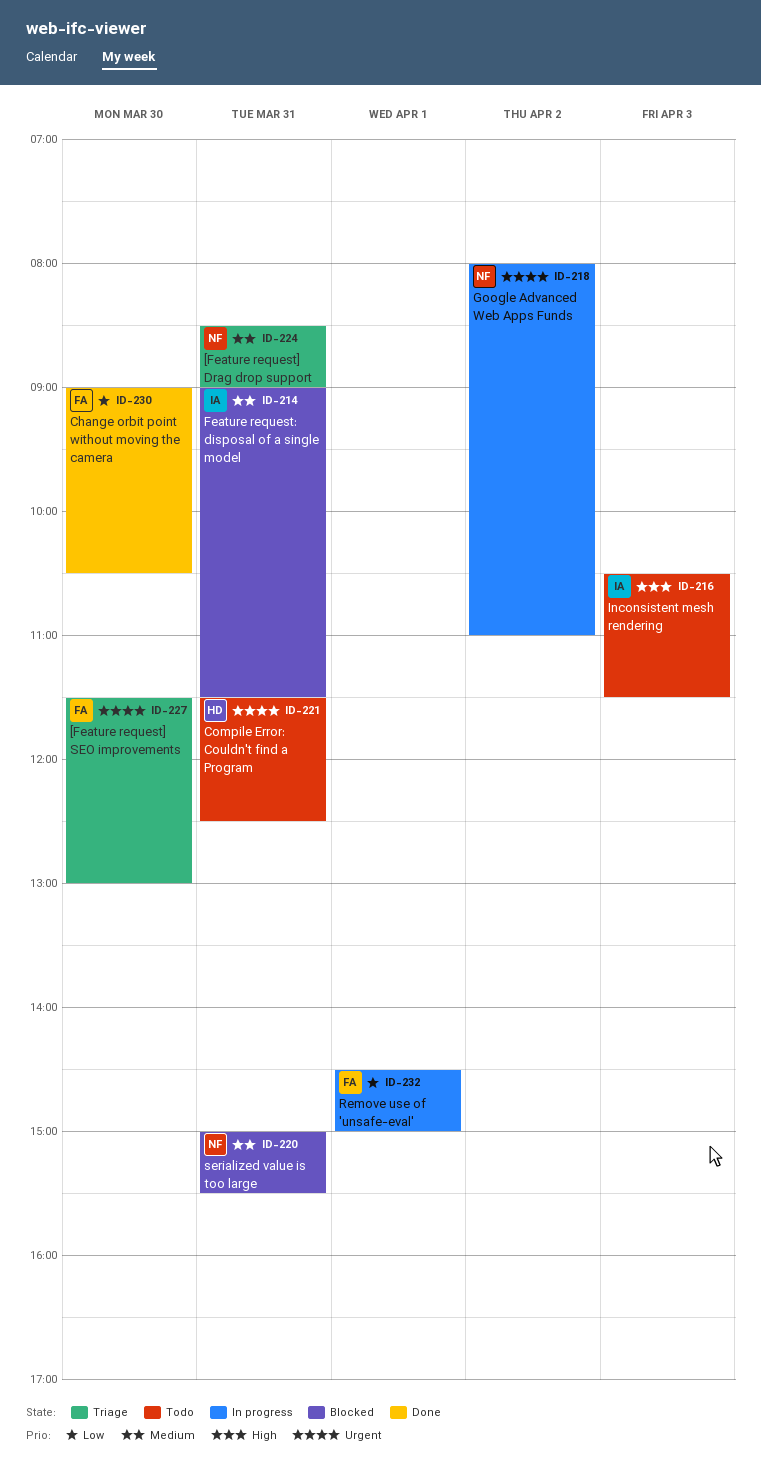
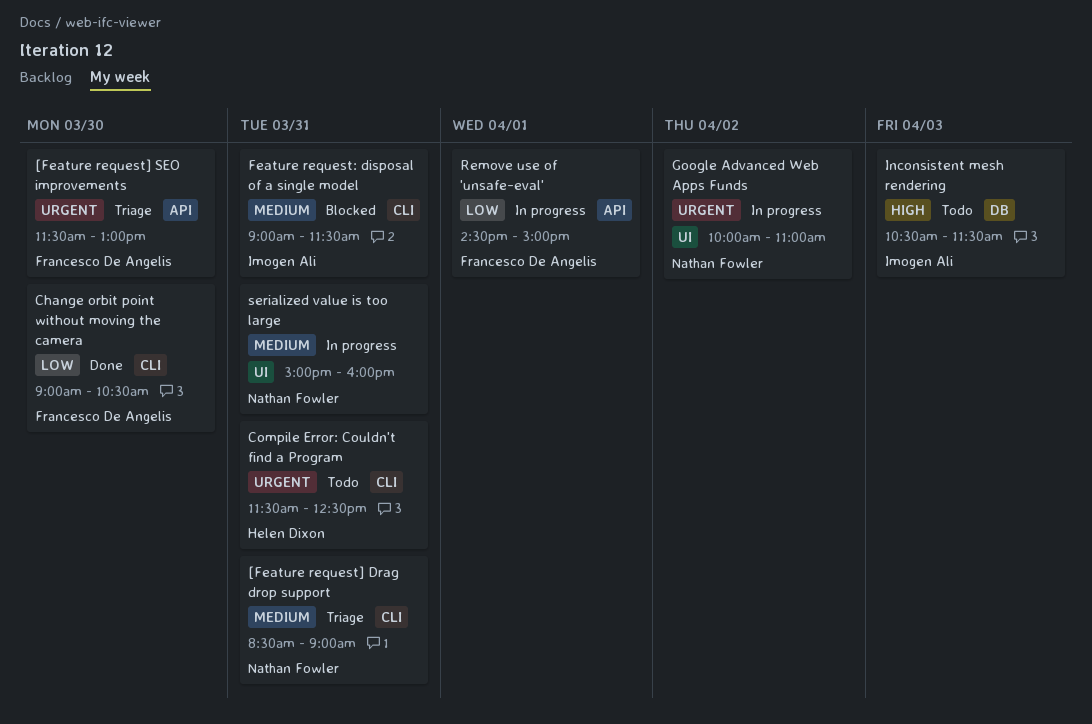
Google Advanced Web Apps Funds, begins: 08:00 -> 10:00
serialized value is too large, status: Blocked -> In progress
serialized value is too large, ends: 15:30 -> 16:00

